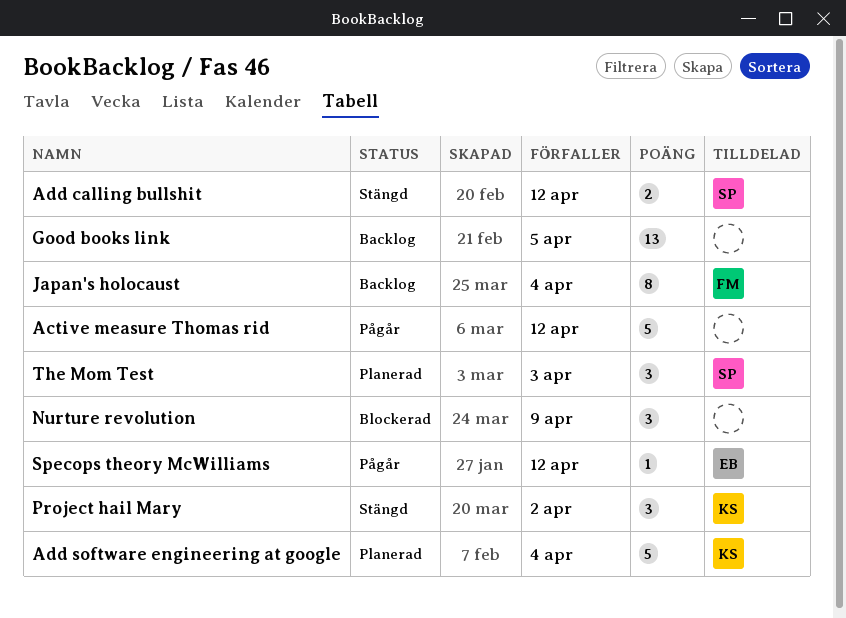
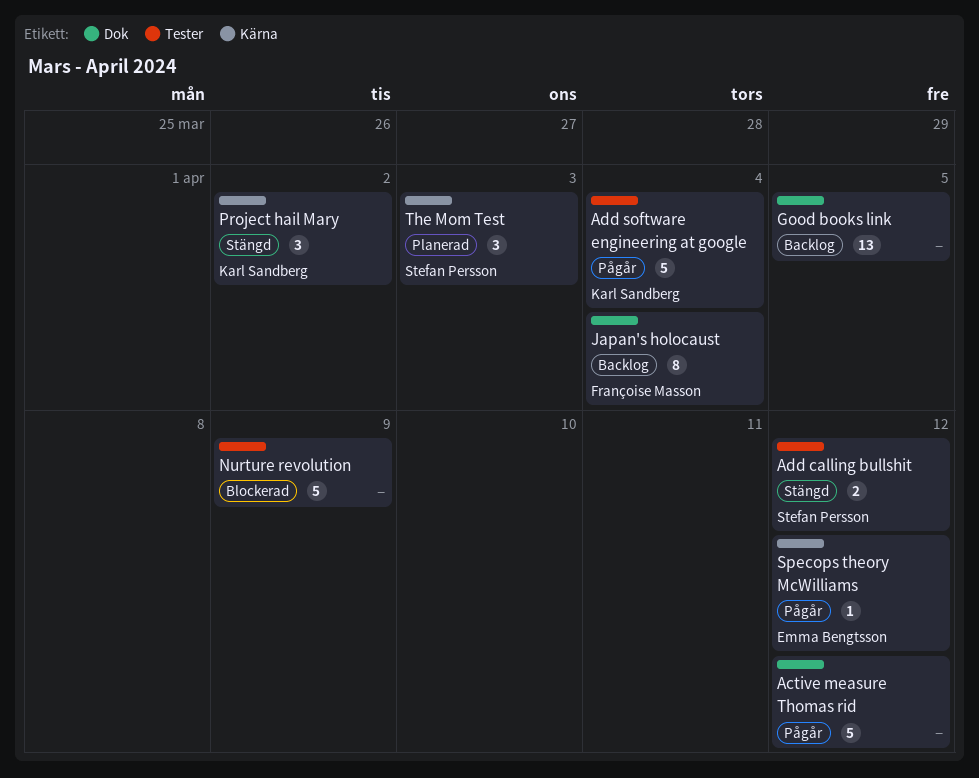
Add software engineering at google, status: Planerad -> Pågår
Nurture revolution, estimate: 3 -> 5

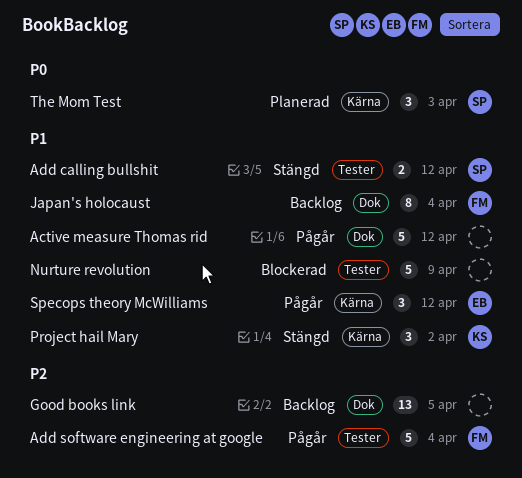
Add software engineering at google, owner: Karl Sandberg -> Françoise Masson
Specops theory McWilliams, estimate: 1 -> 3

